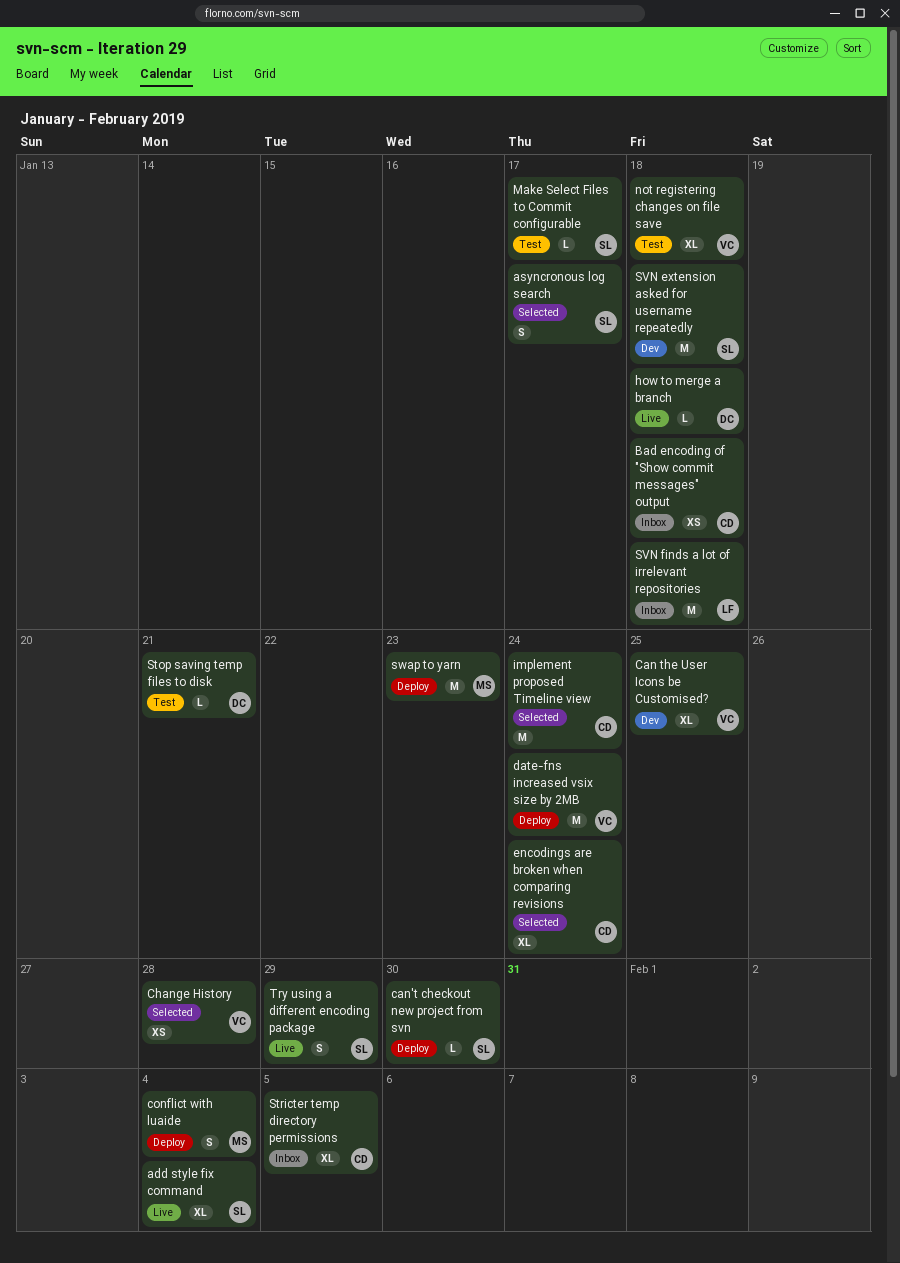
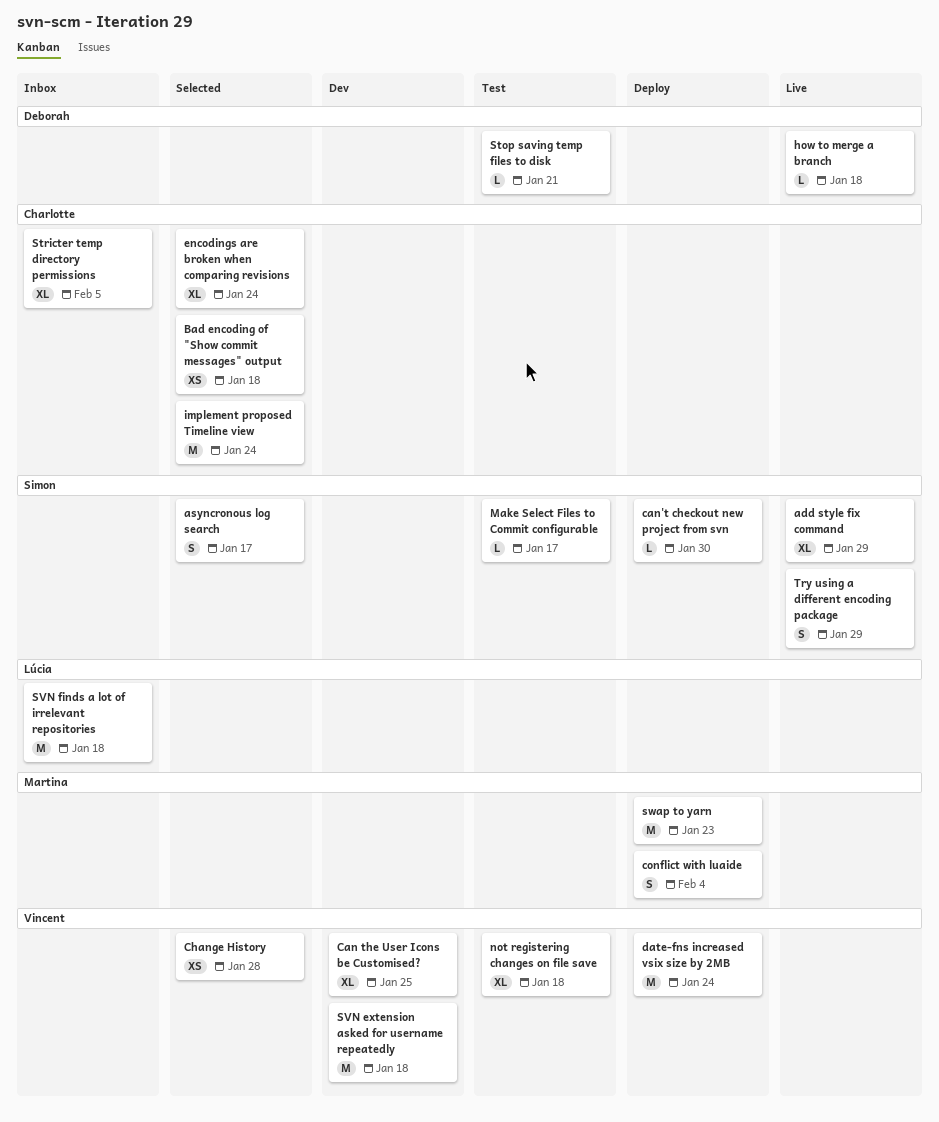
add style fix command, due: Feb 4 -> Jan 29
Bad encoding of "Show commit messages" output, status: Inbox -> Selected
SVN extension asked for username repeatedly, owner: Simon -> Vincent

